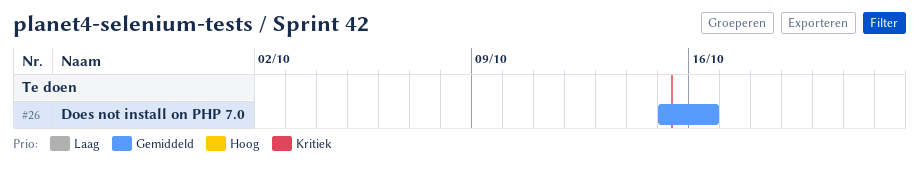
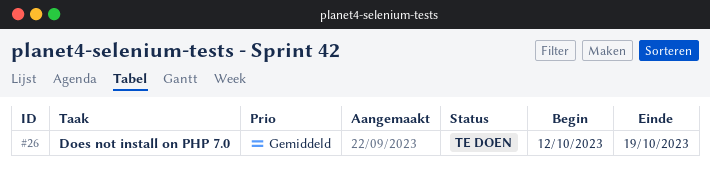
#26, start: Oct 15 -> Oct 12
#26, due: Oct 16 -> Oct 19

